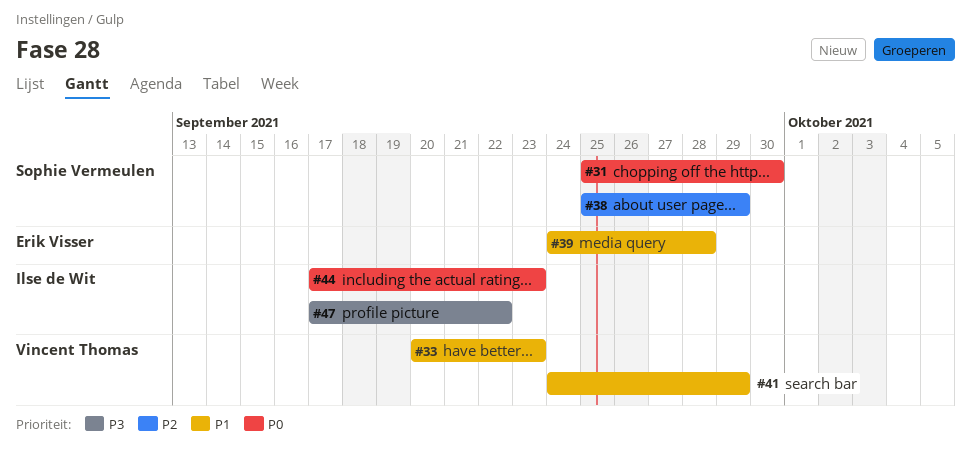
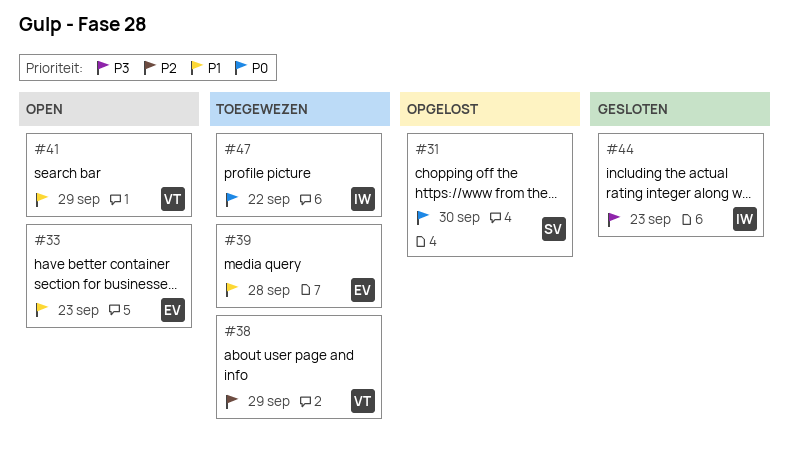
#33, owner: Vincent Thomas -> Erik Visser
#38, owner: Sophie Vermeulen -> Vincent Thomas
#44, priority: P0 -> P3
#47, priority: P3 -> P0

